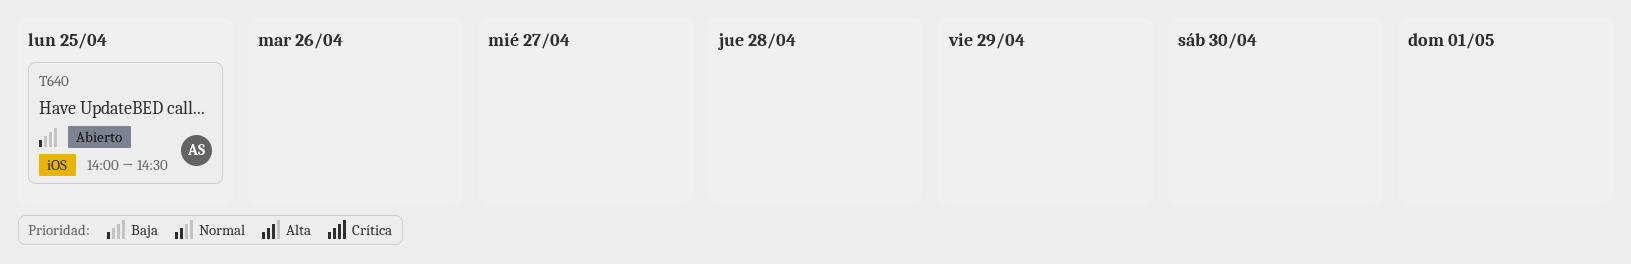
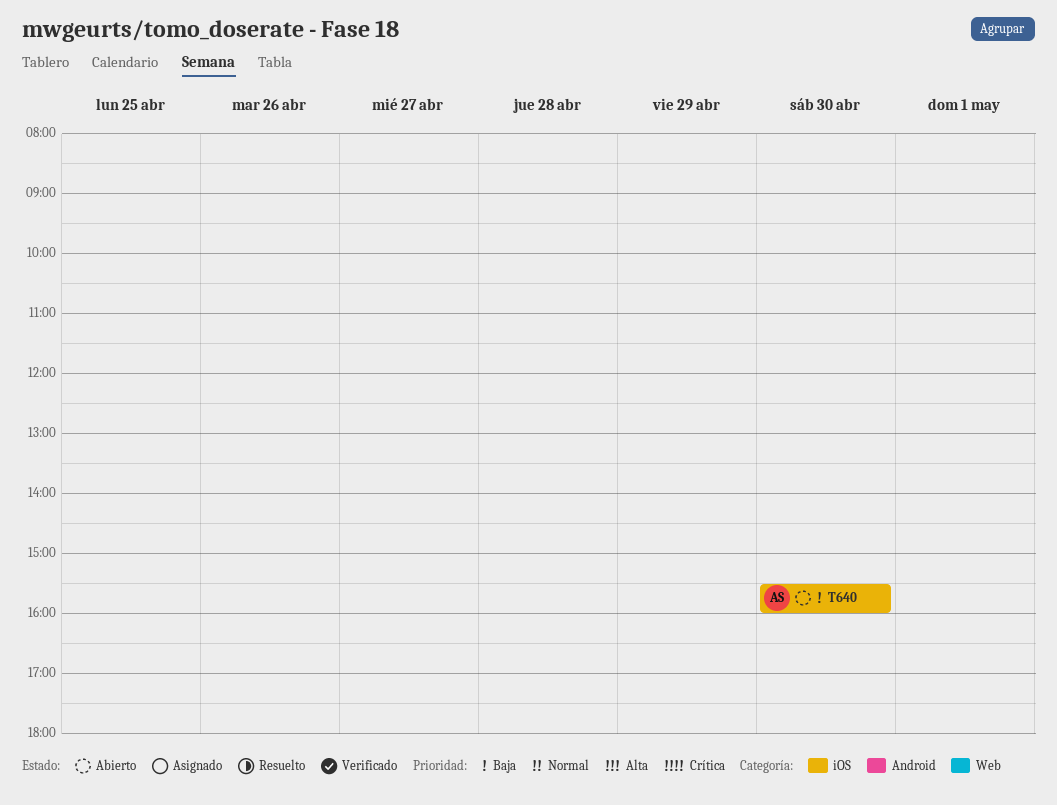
T640, day: Apr 25 -> Apr 30
T640, begins: 14:00 -> 15:30
T640, ends: 14:30 -> 16:00

